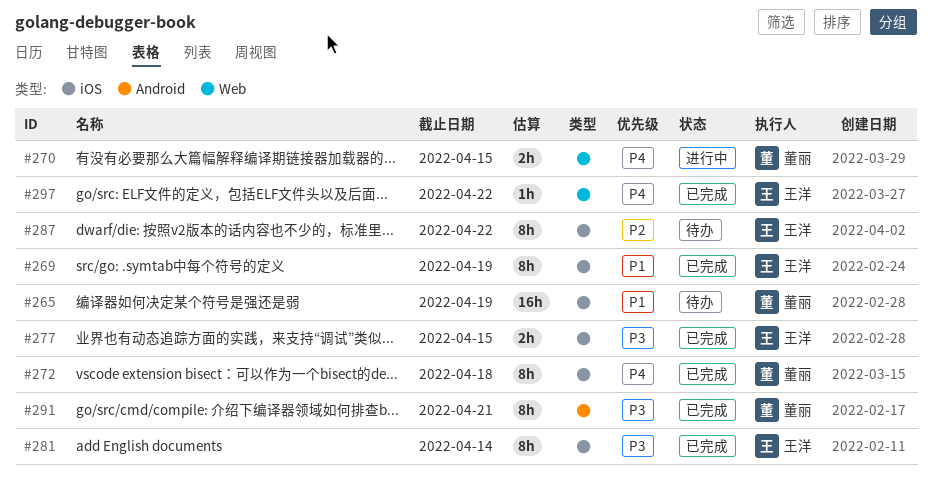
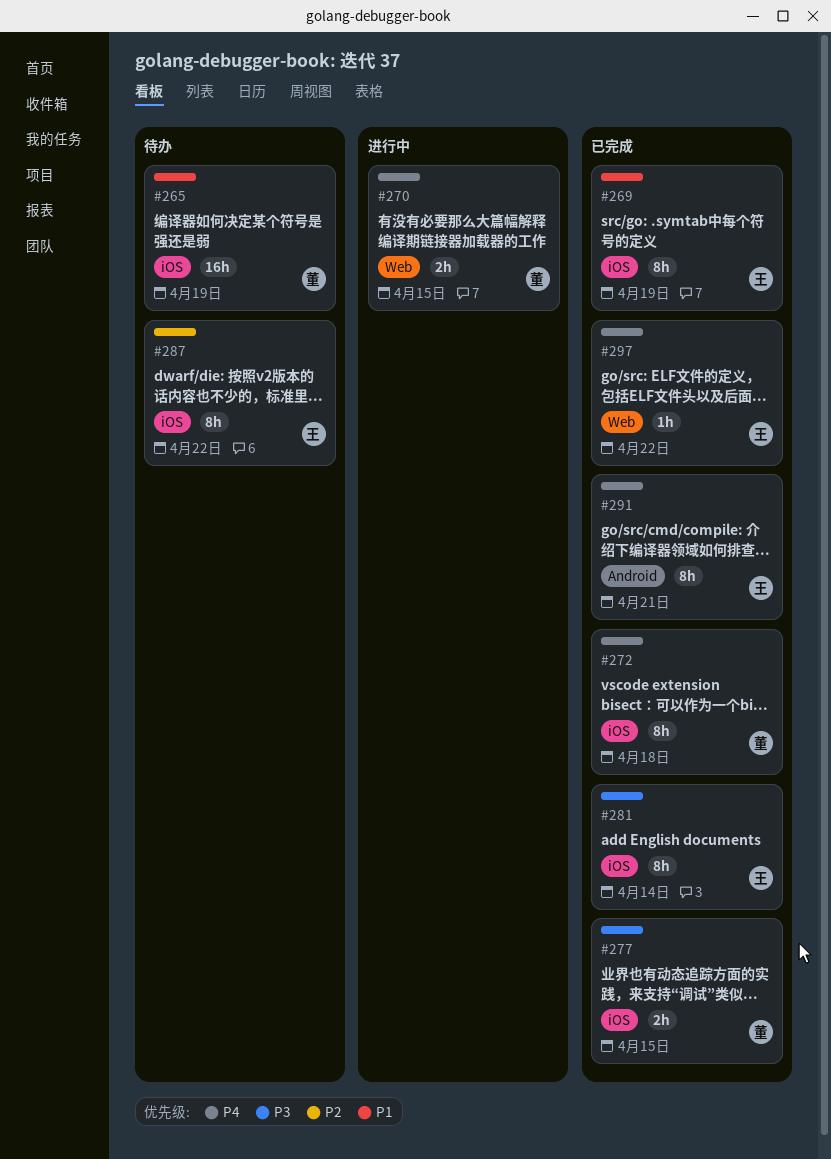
#277, owner: 王洋 -> 董丽
#291, owner: 董丽 -> 王洋
#291, priority: P3 -> P4

